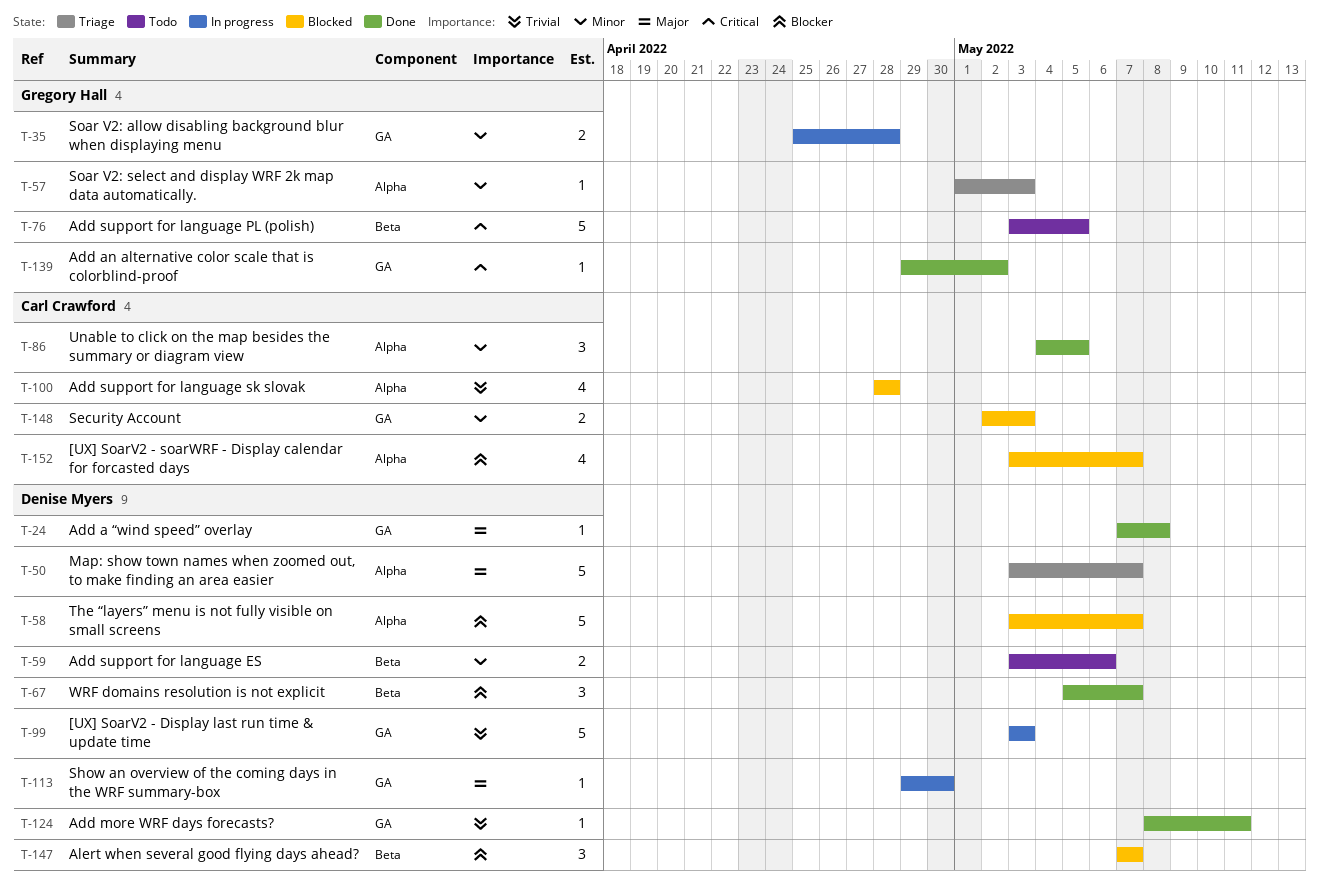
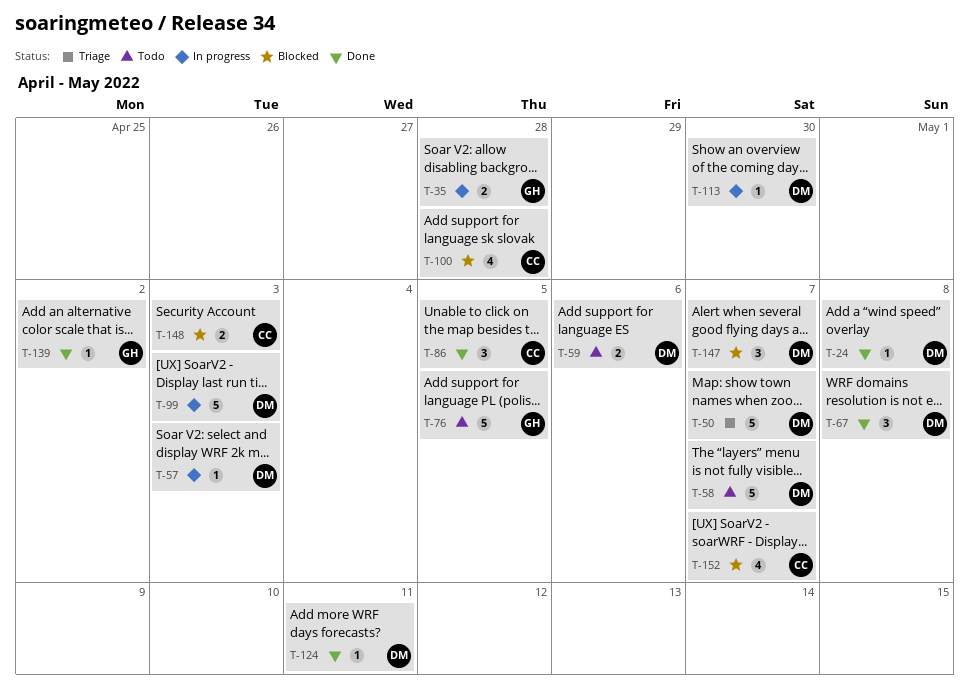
T-57, status: Triage -> In progress
T-57, owner: Gregory Hall -> Denise Myers
T-58, status: Blocked -> Todo
T-67, due: May 7 -> May 8

